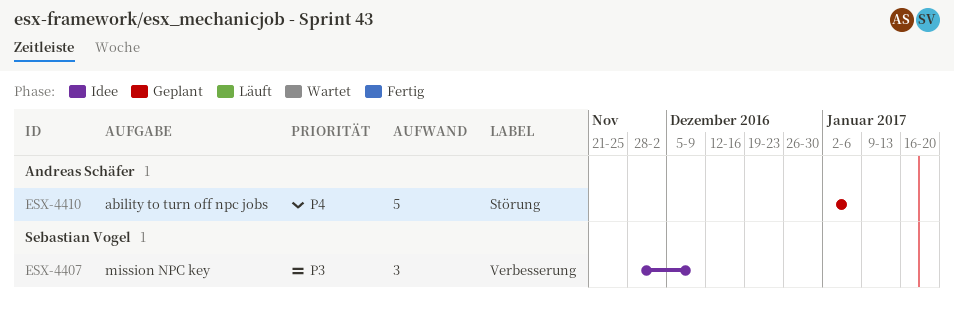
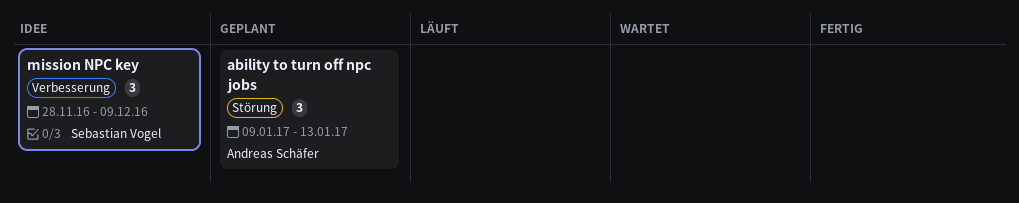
ability to turn off npc jobs, estimate: 5 -> 3
ability to turn off npc jobs, start: Jan 2 -> Jan 9
ability to turn off npc jobs, due: Jan 6 -> Jan 13

